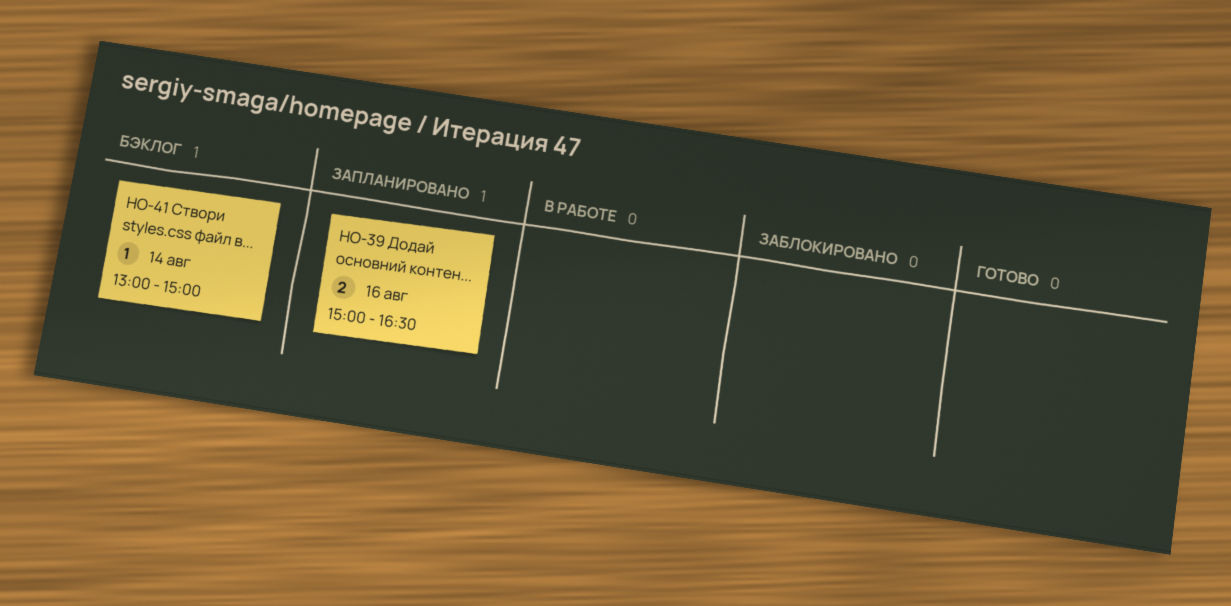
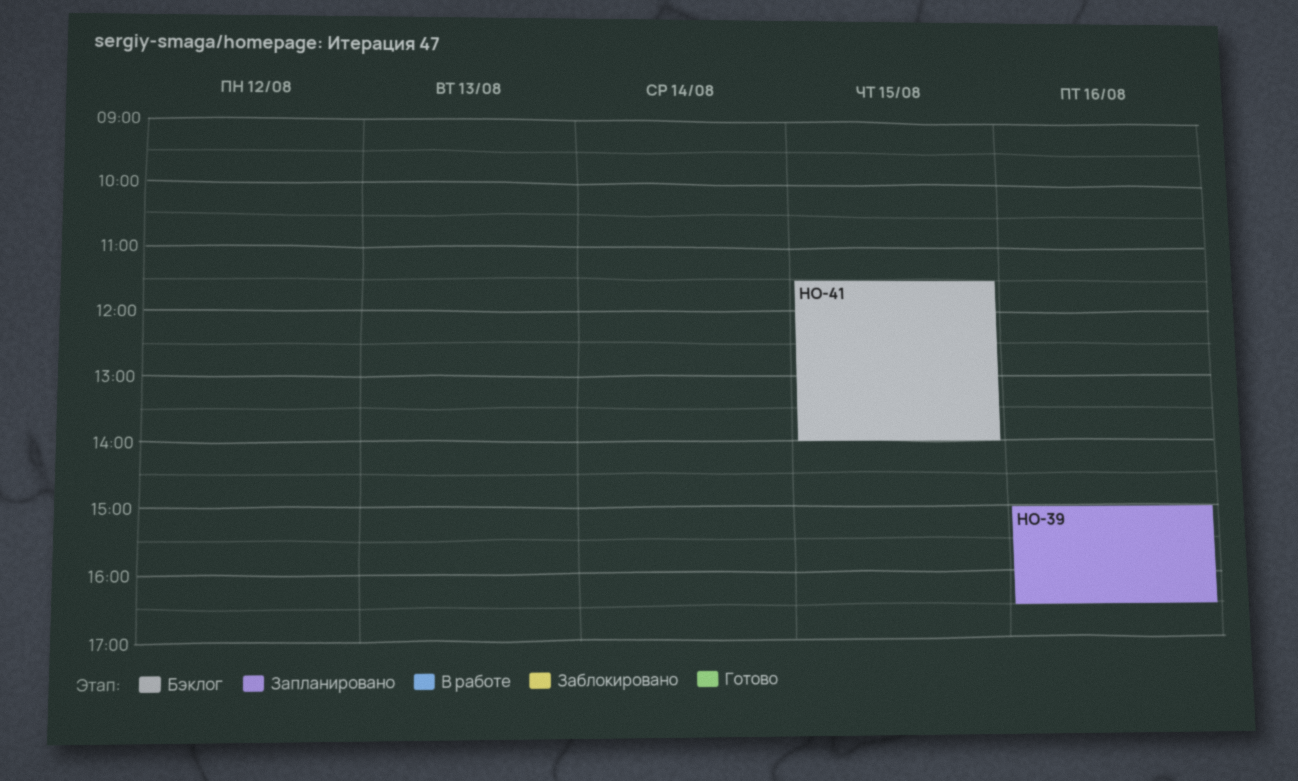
HO-41, day: Aug 14 -> Aug 15
HO-41, begins: 13:00 -> 11:30
HO-41, ends: 15:00 -> 14:00

